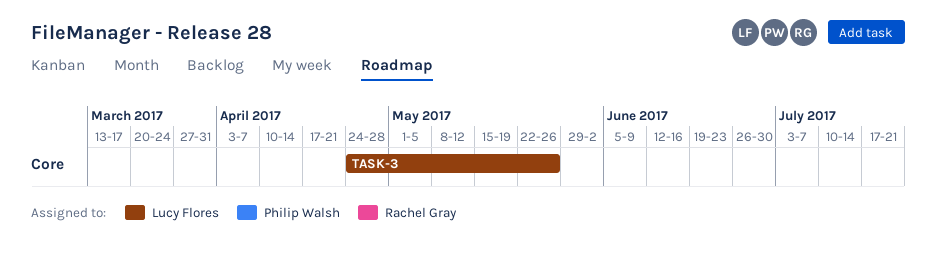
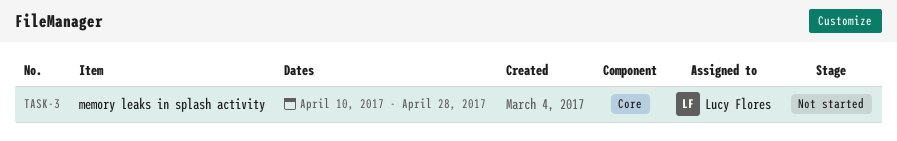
TASK-3, start: Apr 24 -> Apr 10
TASK-3, due: May 26 -> Apr 28

